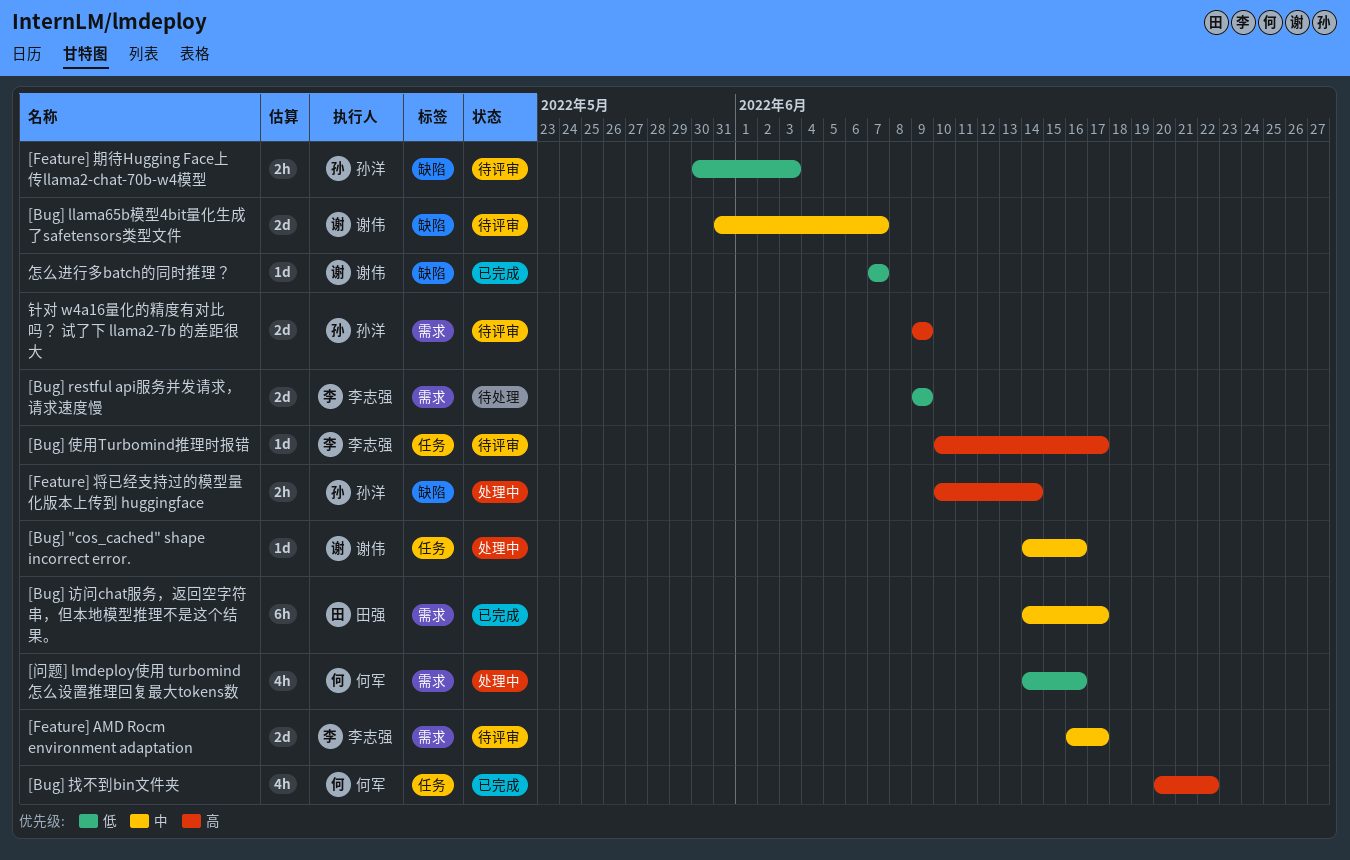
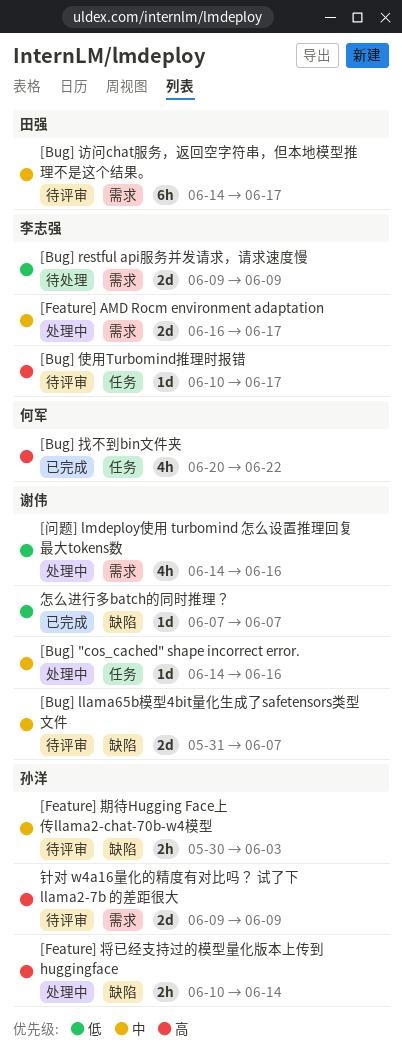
[Bug] 访问chat服务，返回空字符串，但本地模型推理不是这个结果。, status: 已完成 -> 待评审
[Feature] AMD Rocm environment adaptation, status: 待评审 -> 处理中
[Feature] 期待Hugging Face上传llama2-chat-70b-w4模型, priority: 低 -> 中
[问题] lmdeploy使用 turbomind 怎么设置推理回复最大tokens数, owner: 何军 -> 谢伟

